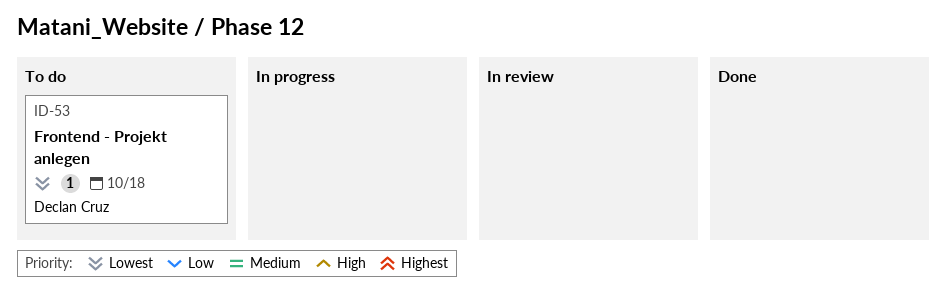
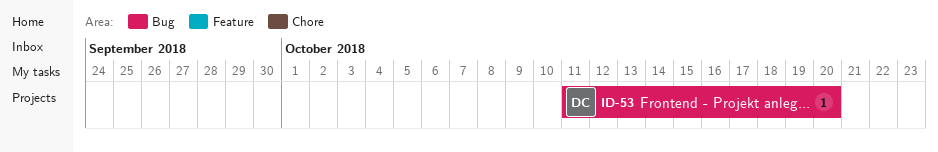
ID-53, due: Oct 18 -> Oct 20

